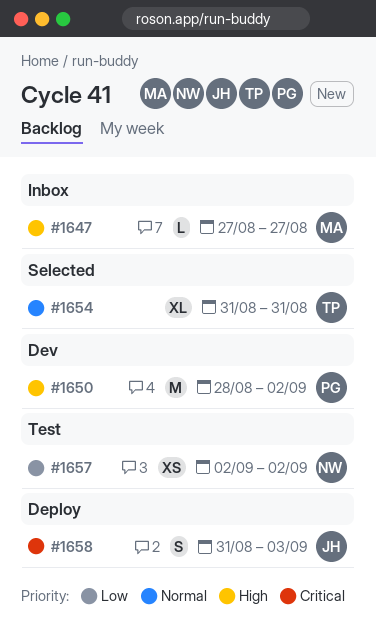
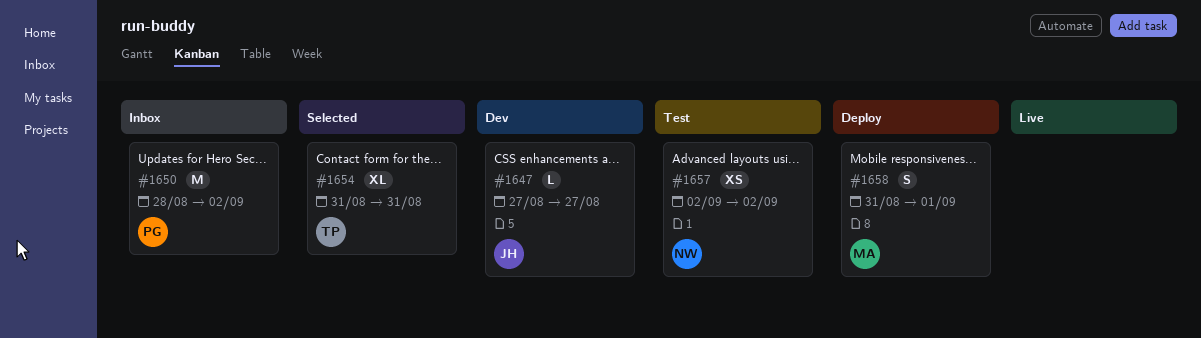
#1647, status: Inbox -> Dev
#1647, owner: MA -> JH
#1650, status: Dev -> Inbox
#1658, owner: JH -> MA
#1658, due: Sep 3 -> Sep 1

